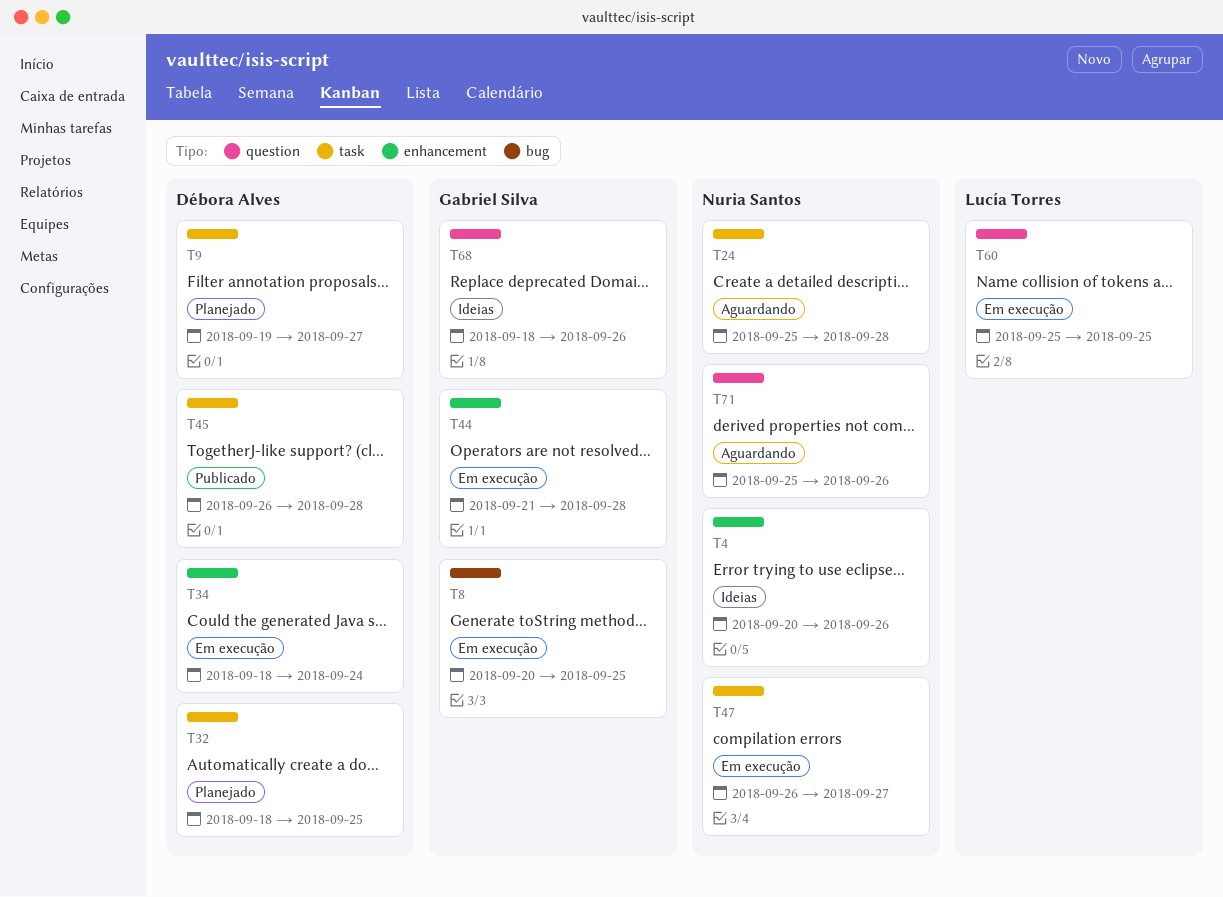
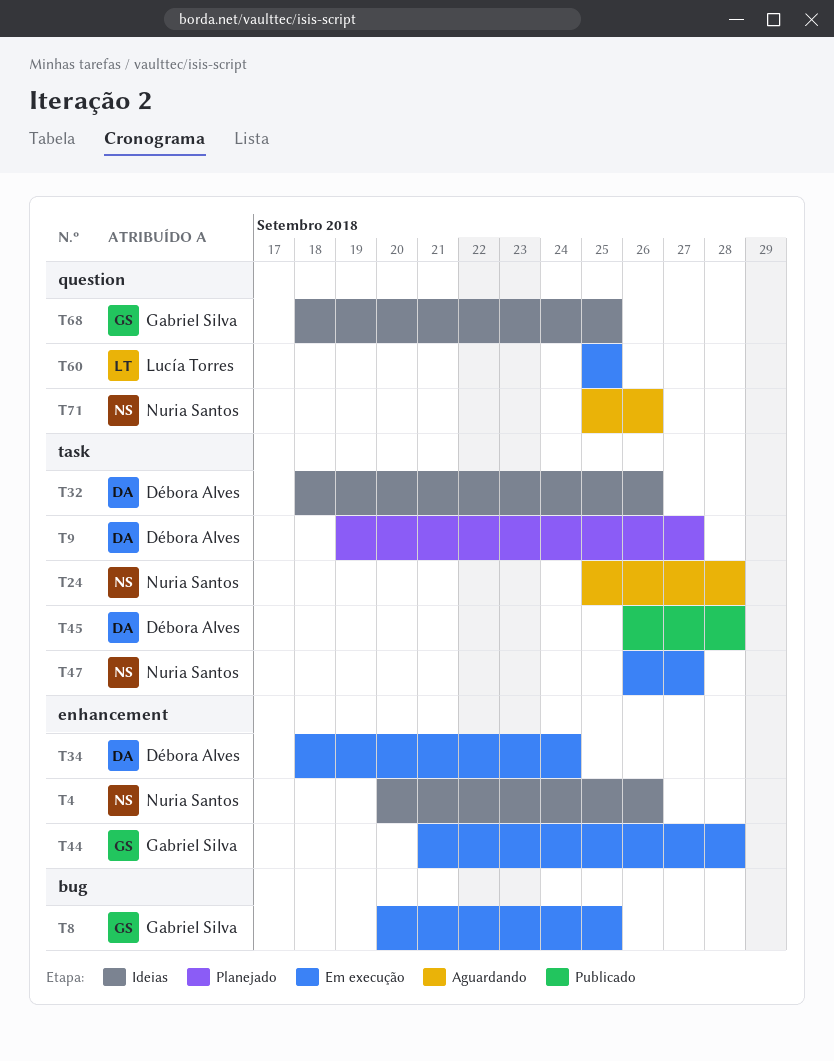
T32, status: Planejado -> Ideias
T32, due: Sep 25 -> Sep 26
T68, due: Sep 26 -> Sep 25

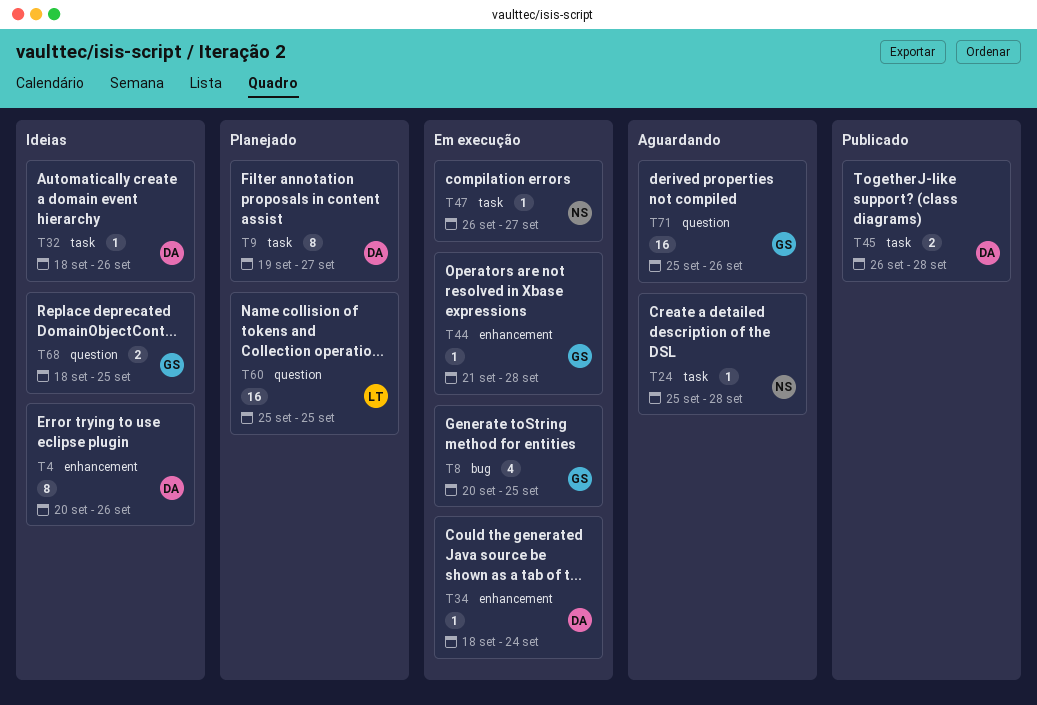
T4, owner: Nuria Santos -> Débora Alves
T60, status: Em execução -> Planejado
T71, owner: Nuria Santos -> Gabriel Silva

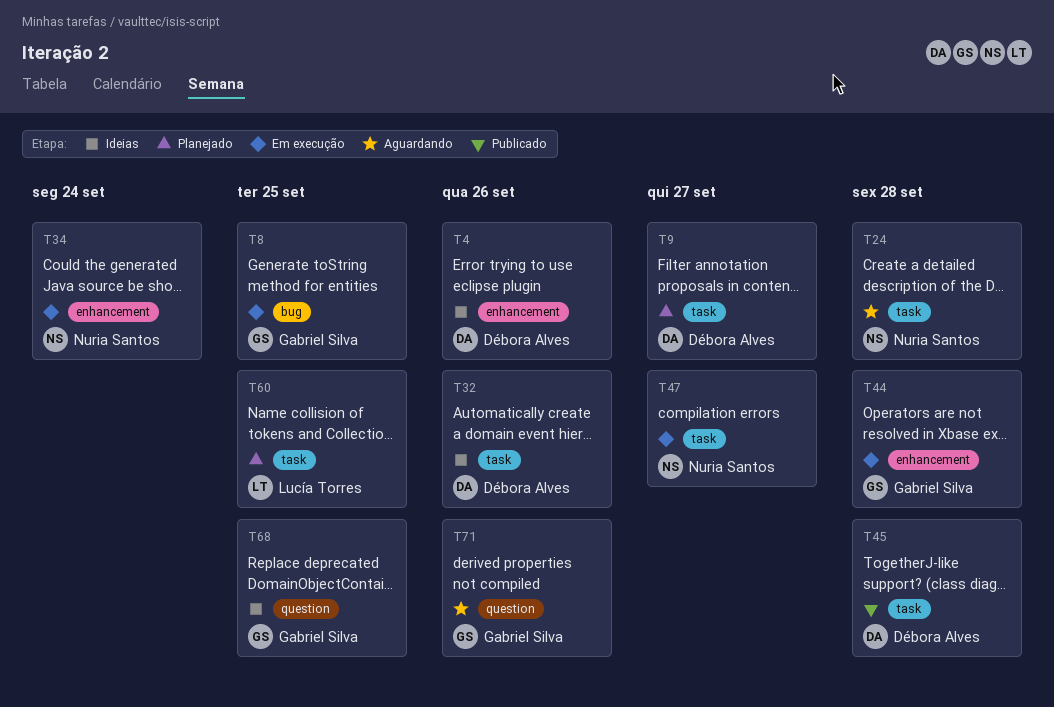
T34, owner: Débora Alves -> Nuria Santos
T60, label: question -> task

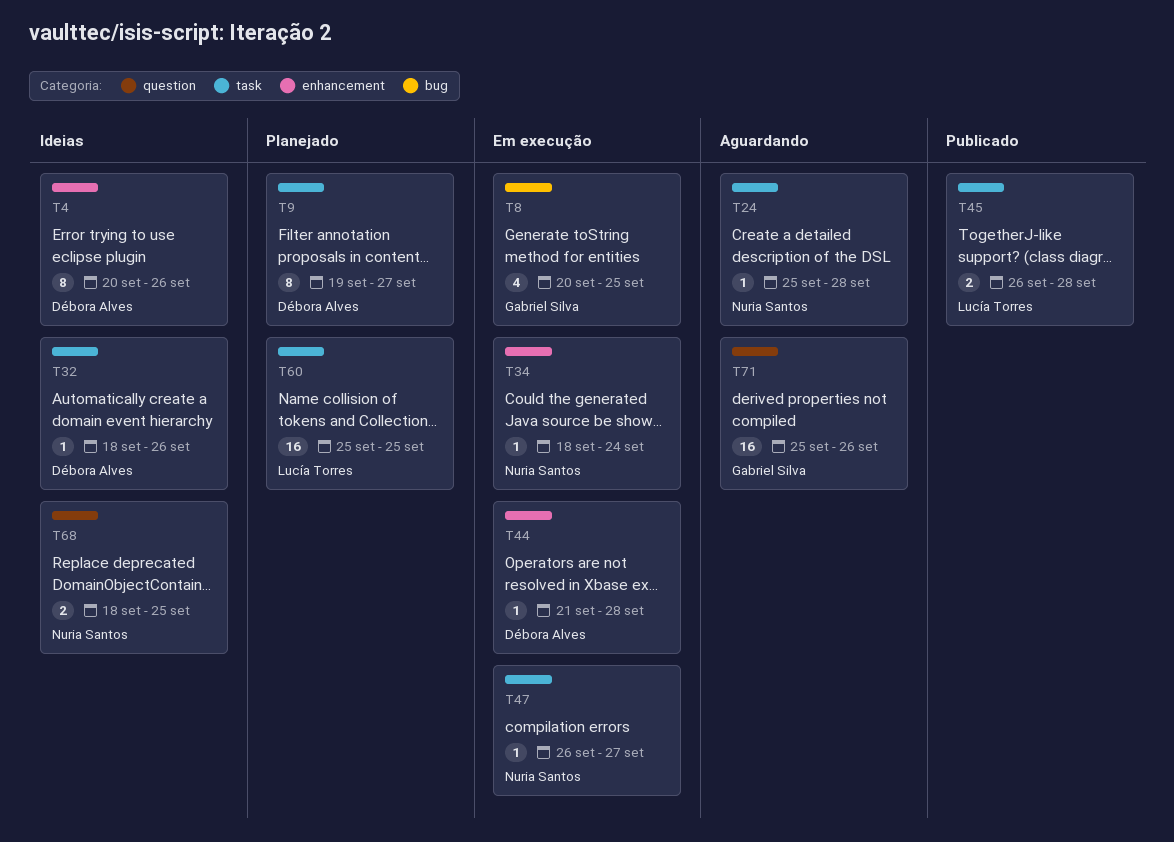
T44, owner: Gabriel Silva -> Débora Alves
T45, owner: Débora Alves -> Lucía Torres
T68, owner: Gabriel Silva -> Nuria Santos

